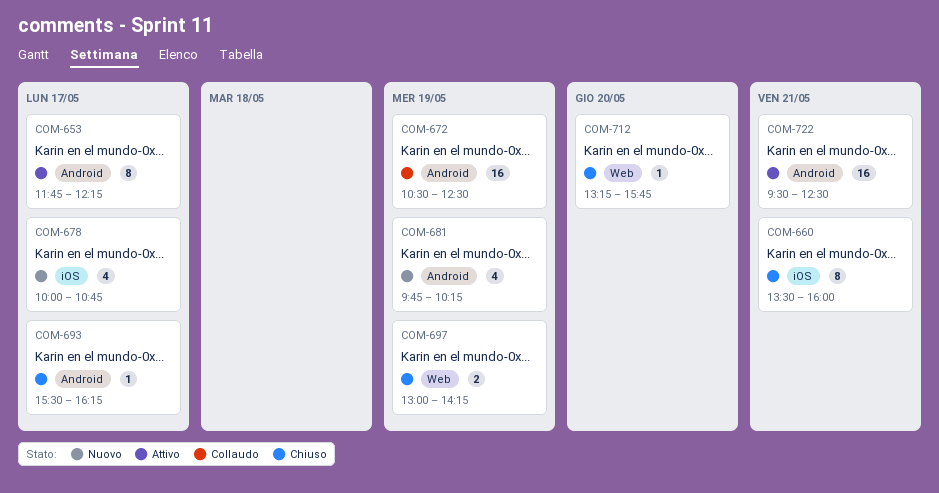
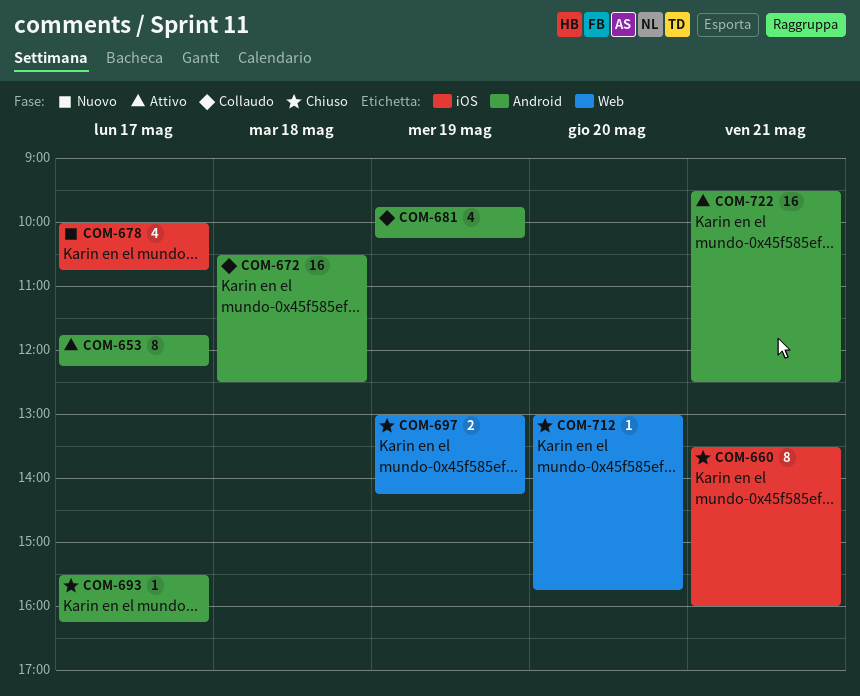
COM-672, day: May 19 -> May 18
COM-681, status: Nuovo -> Collaudo
COM-712, begins: 13:15 -> 13:00

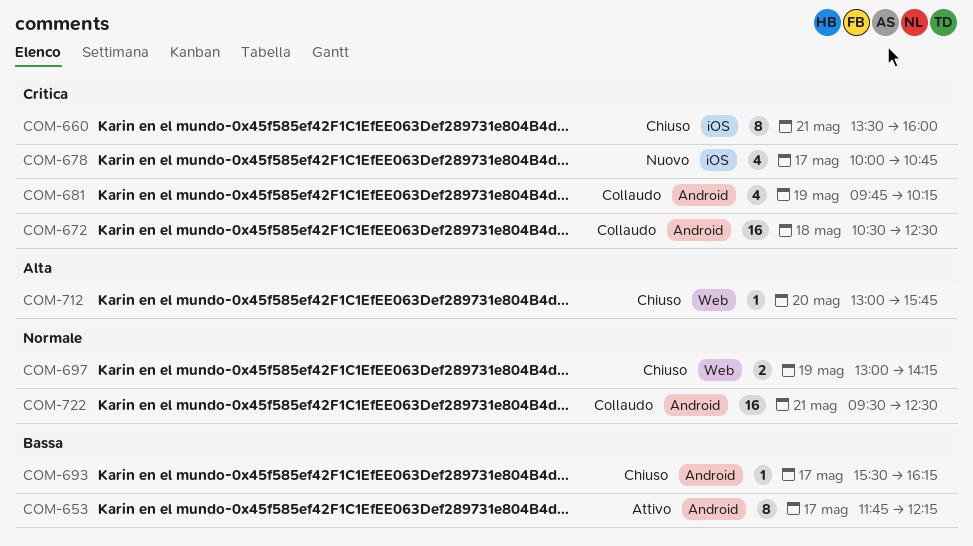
COM-722, status: Attivo -> Collaudo

